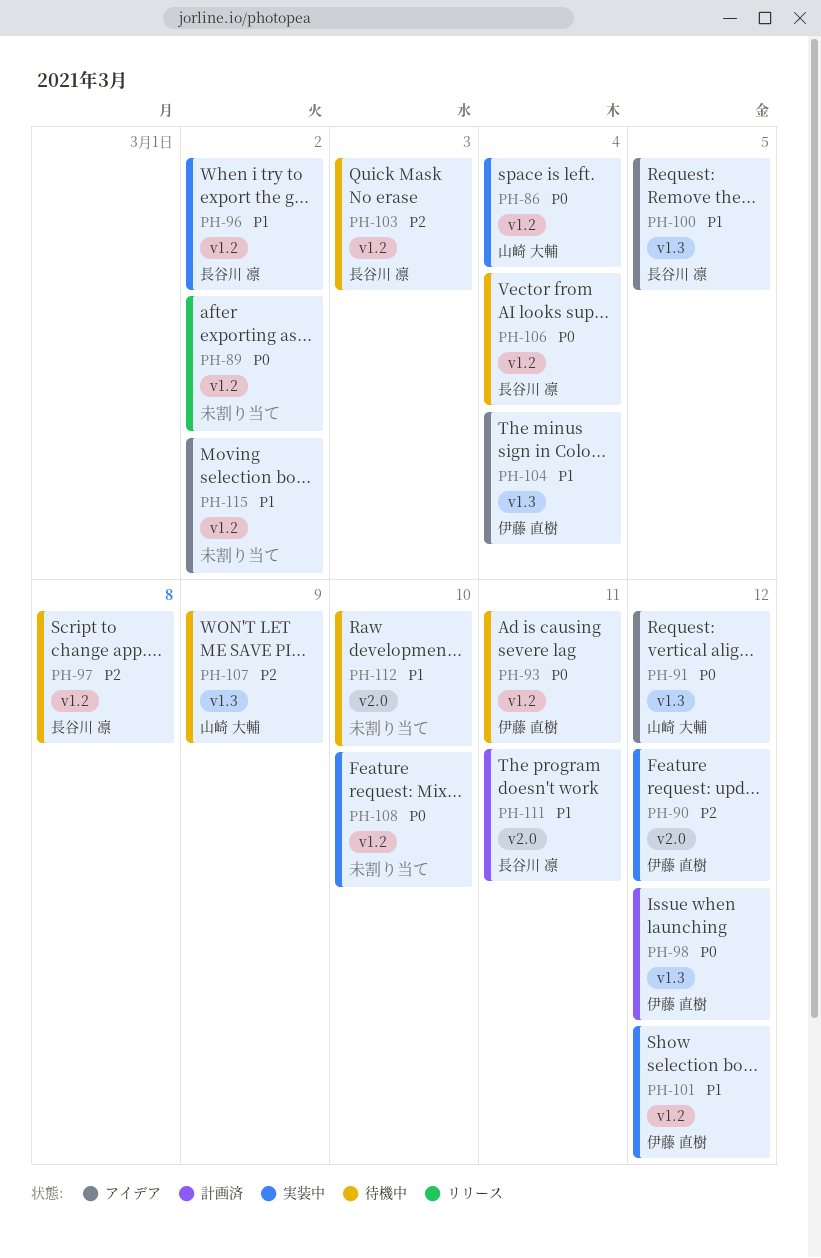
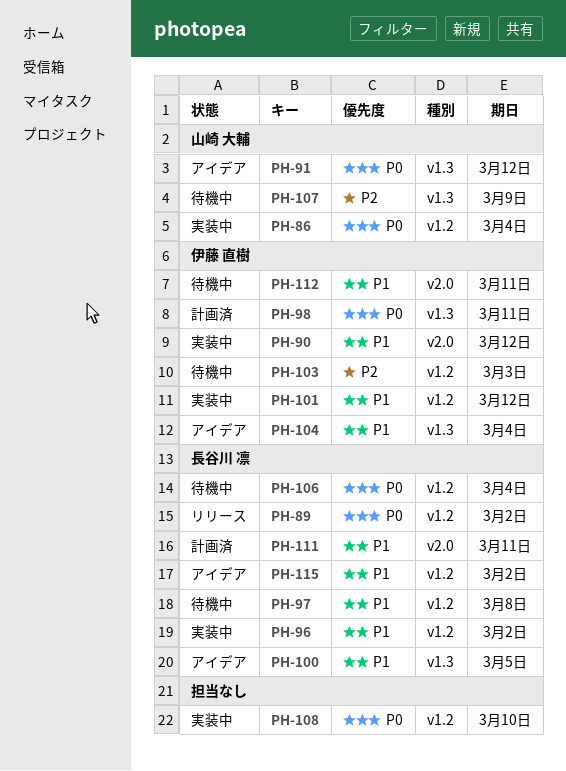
PH-89, owner: none -> 長谷川 凛
PH-90, priority: P2 -> P1
PH-93: present -> none
PH-97, priority: P2 -> P1
PH-98, due: Mar 12 -> Mar 11
PH-103, owner: 長谷川 凛 -> 伊藤 直樹
PH-112, owner: none -> 伊藤 直樹
PH-112, due: Mar 10 -> Mar 11
PH-115, owner: none -> 長谷川 凛

